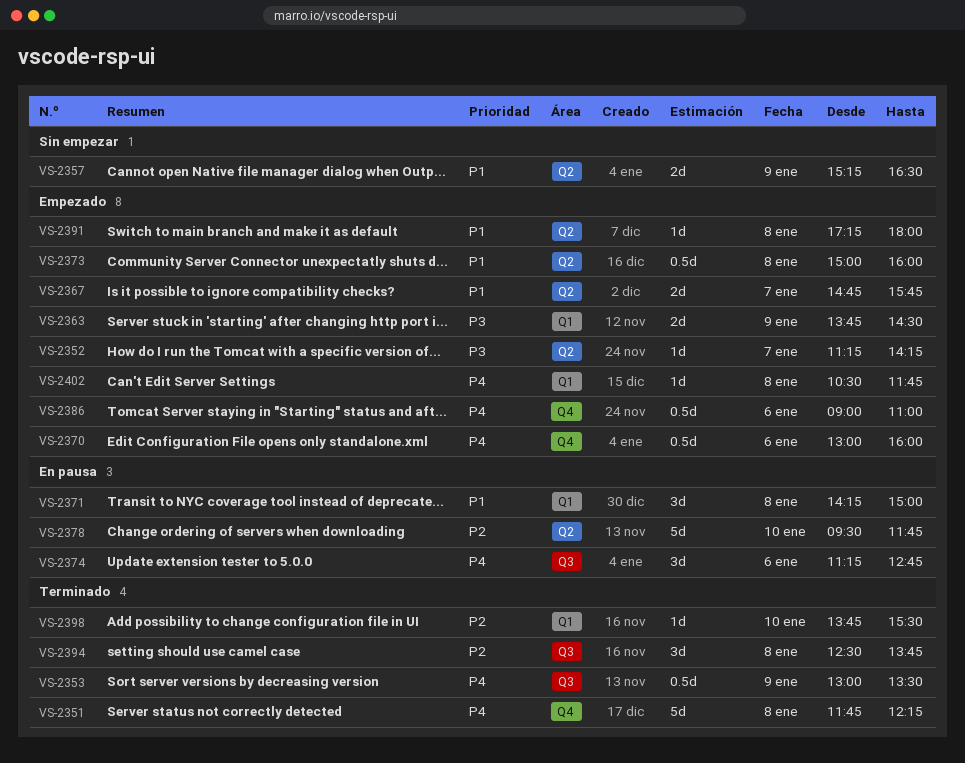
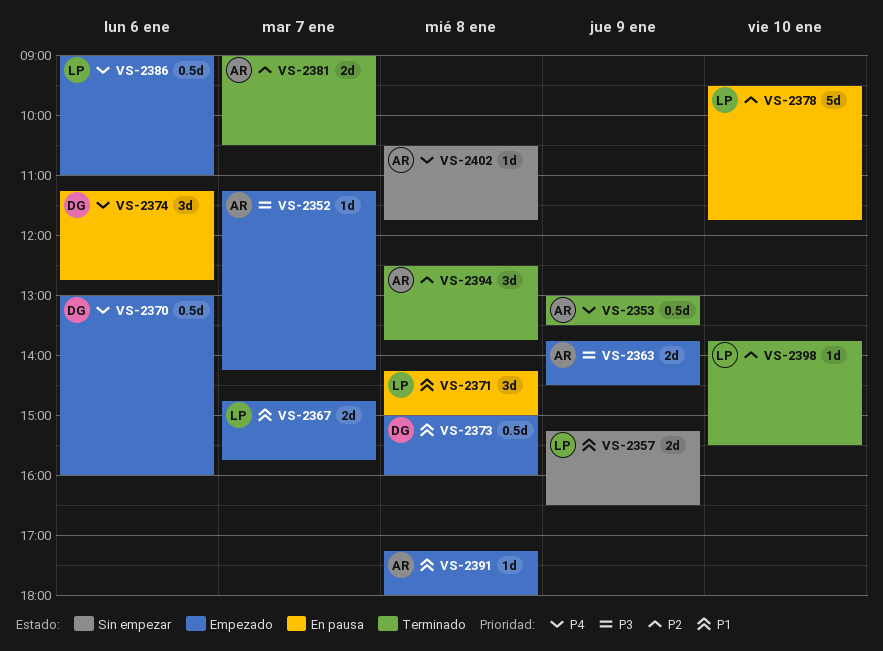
VS-2351: present -> none
VS-2381: none -> present
VS-2402, status: Empezado -> Sin empezar

